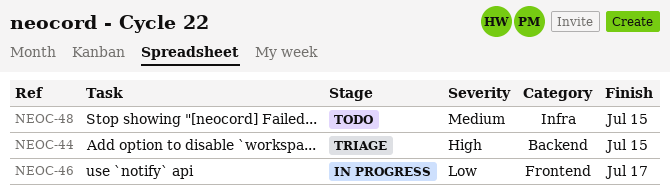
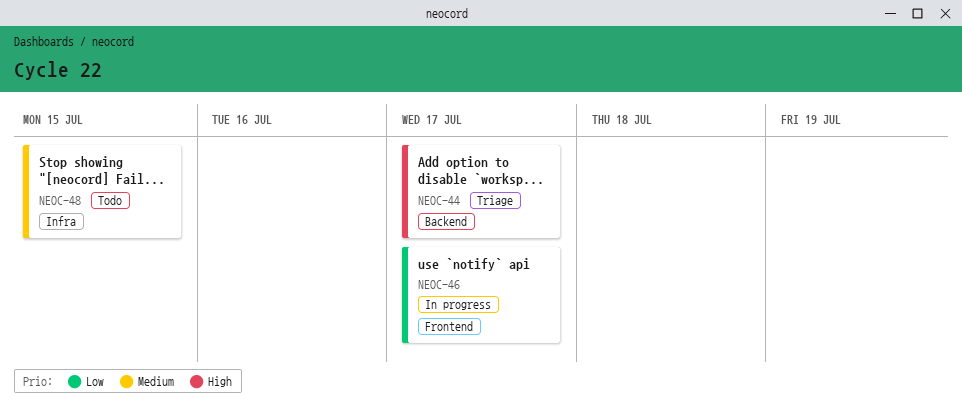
NEOC-44, due: Jul 15 -> Jul 17

